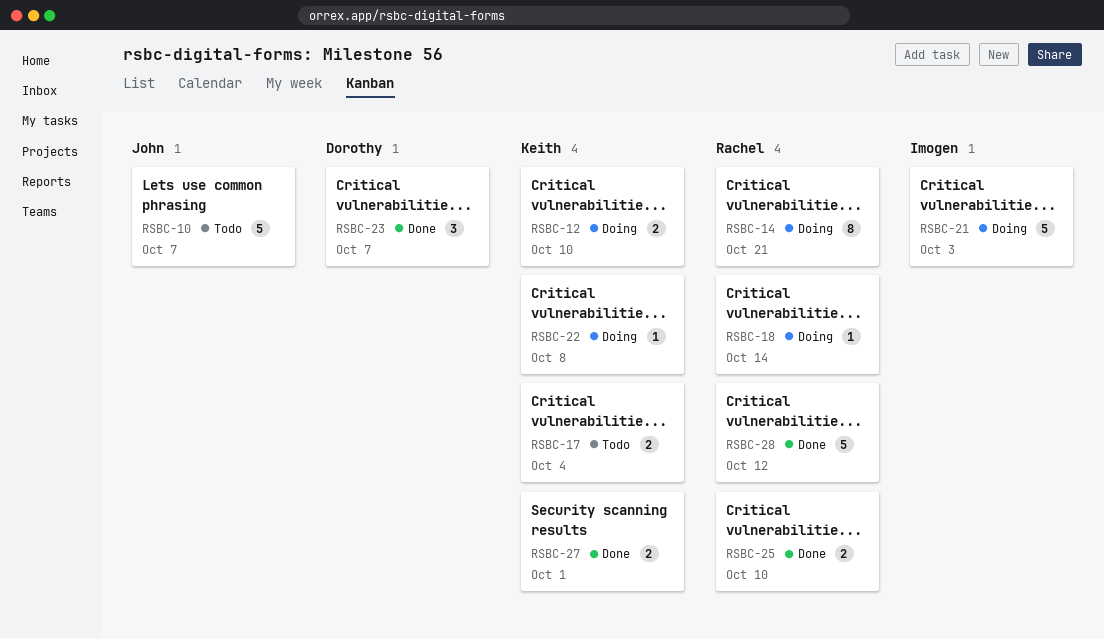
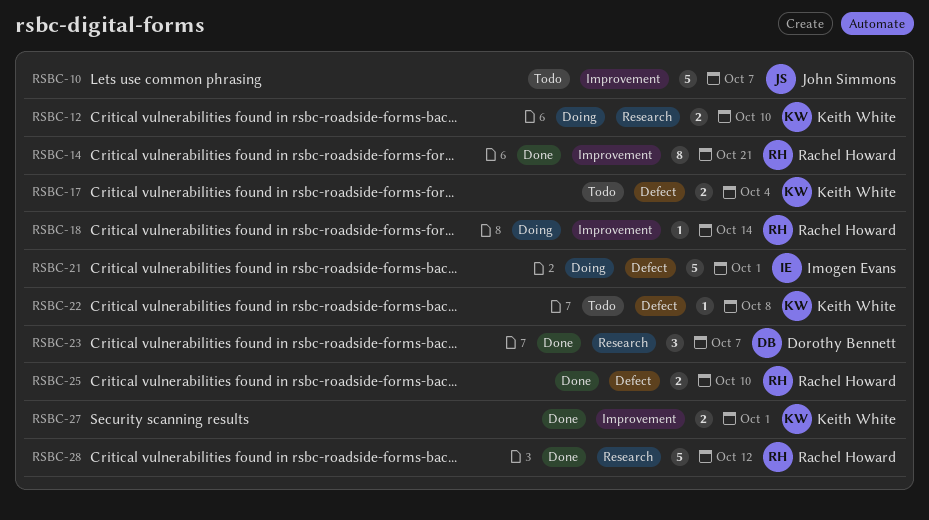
RSBC-14, status: Doing -> Done
RSBC-21, due: Oct 3 -> Oct 1
RSBC-22, status: Doing -> Todo

